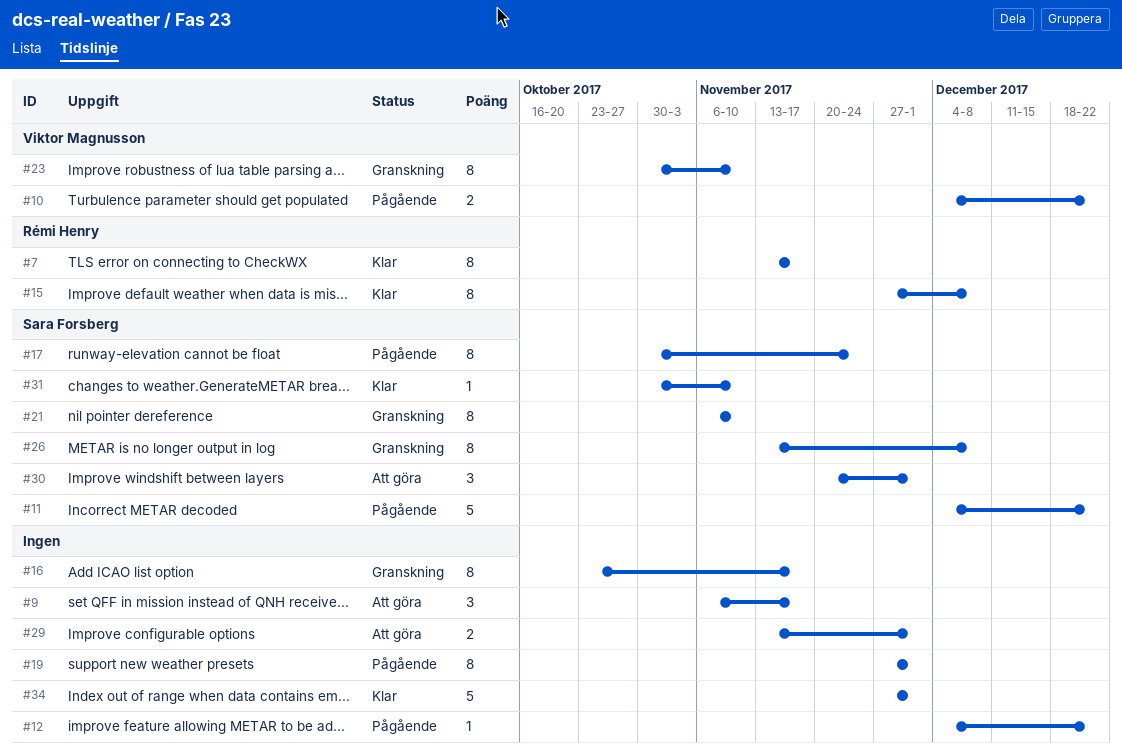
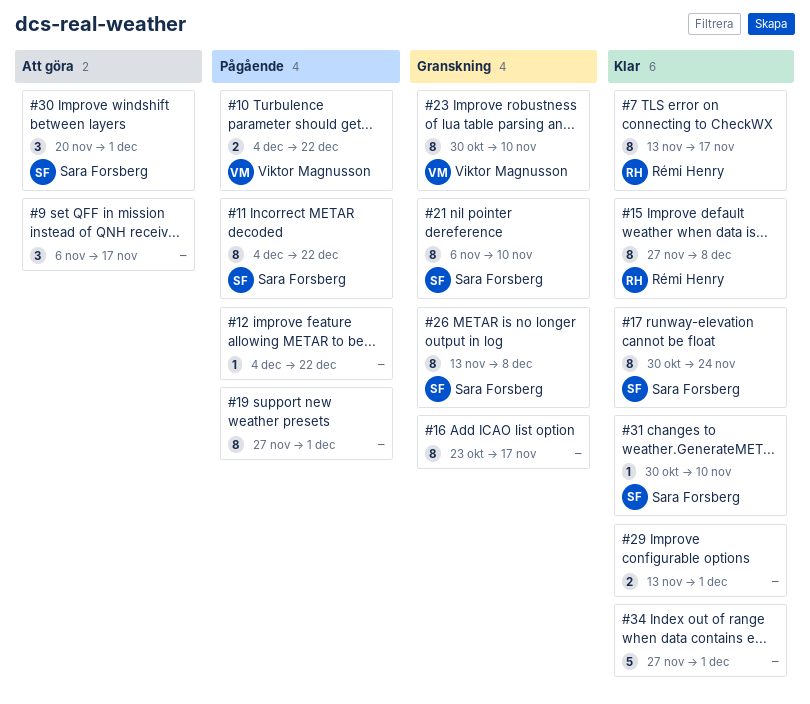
#11, estimate: 5 -> 8
#17, status: Pågående -> Klar
#29, status: Att göra -> Klar

